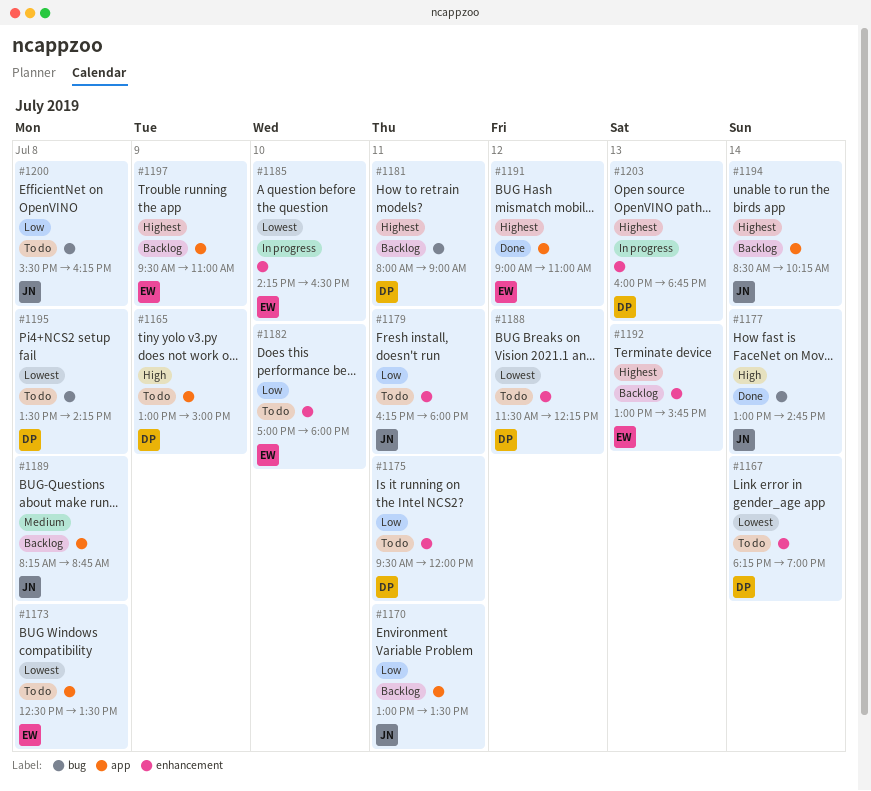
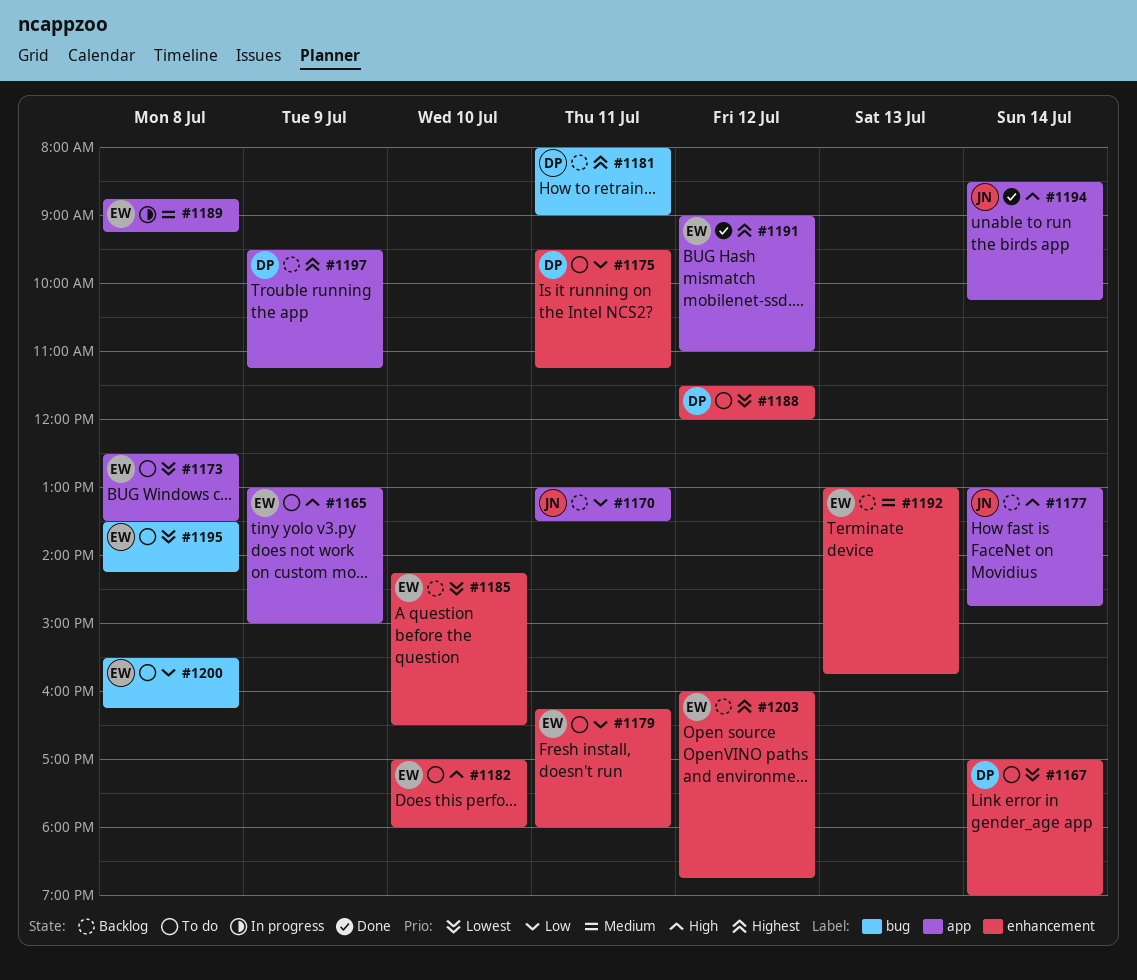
#1165, owner: DP -> EW
#1167, begins: 18:15 -> 17:00
#1175, ends: 12:00 -> 11:15
#1177, status: Done -> Backlog
#1177, label: bug -> app
#1179, owner: JN -> EW
#1182, priority: Low -> High
#1185, status: In progress -> Backlog
#1188, ends: 12:15 -> 12:00
#1189, status: Backlog -> In progress
#1189, owner: JN -> EW
#1189, begins: 08:15 -> 08:45
#1189, ends: 08:45 -> 09:15
#1192, priority: Highest -> Medium
#1194, status: Backlog -> Done
#1194, priority: Highest -> High
#1195, owner: DP -> EW
#1197, owner: EW -> DP
#1197, ends: 11:00 -> 11:15
#1200, owner: JN -> EW
#1203, status: In progress -> Backlog
#1203, owner: DP -> EW
#1203, day: Jul 13 -> Jul 12

